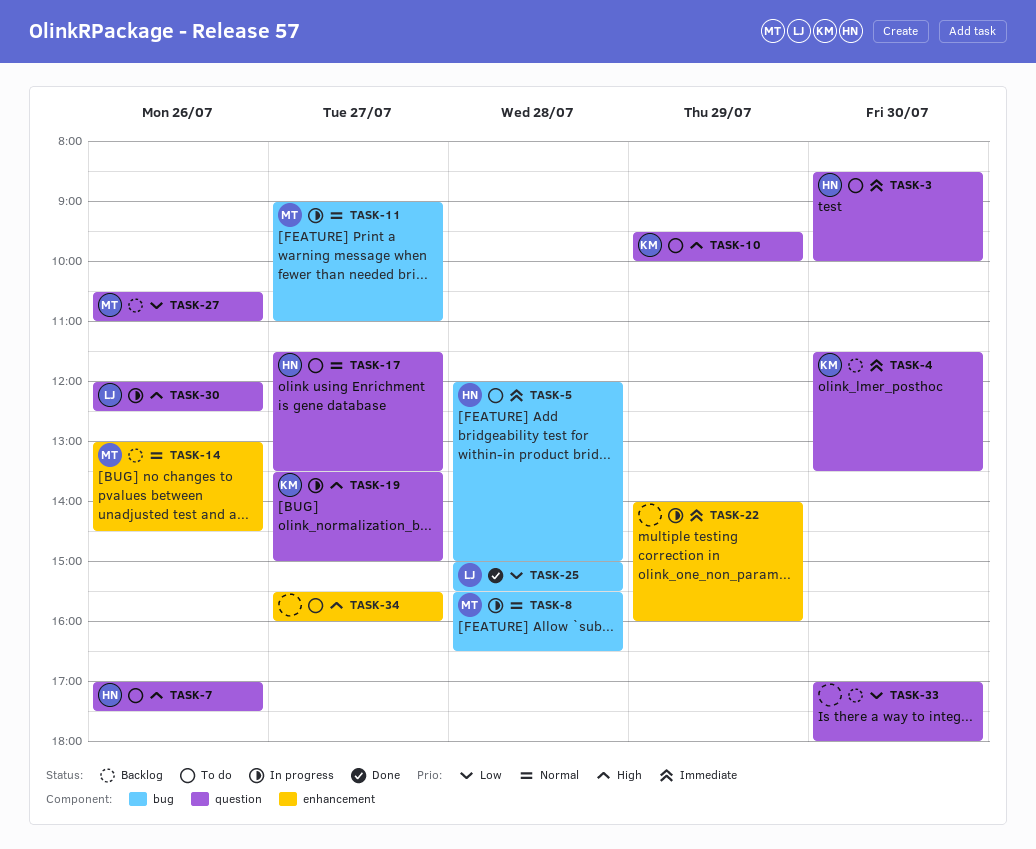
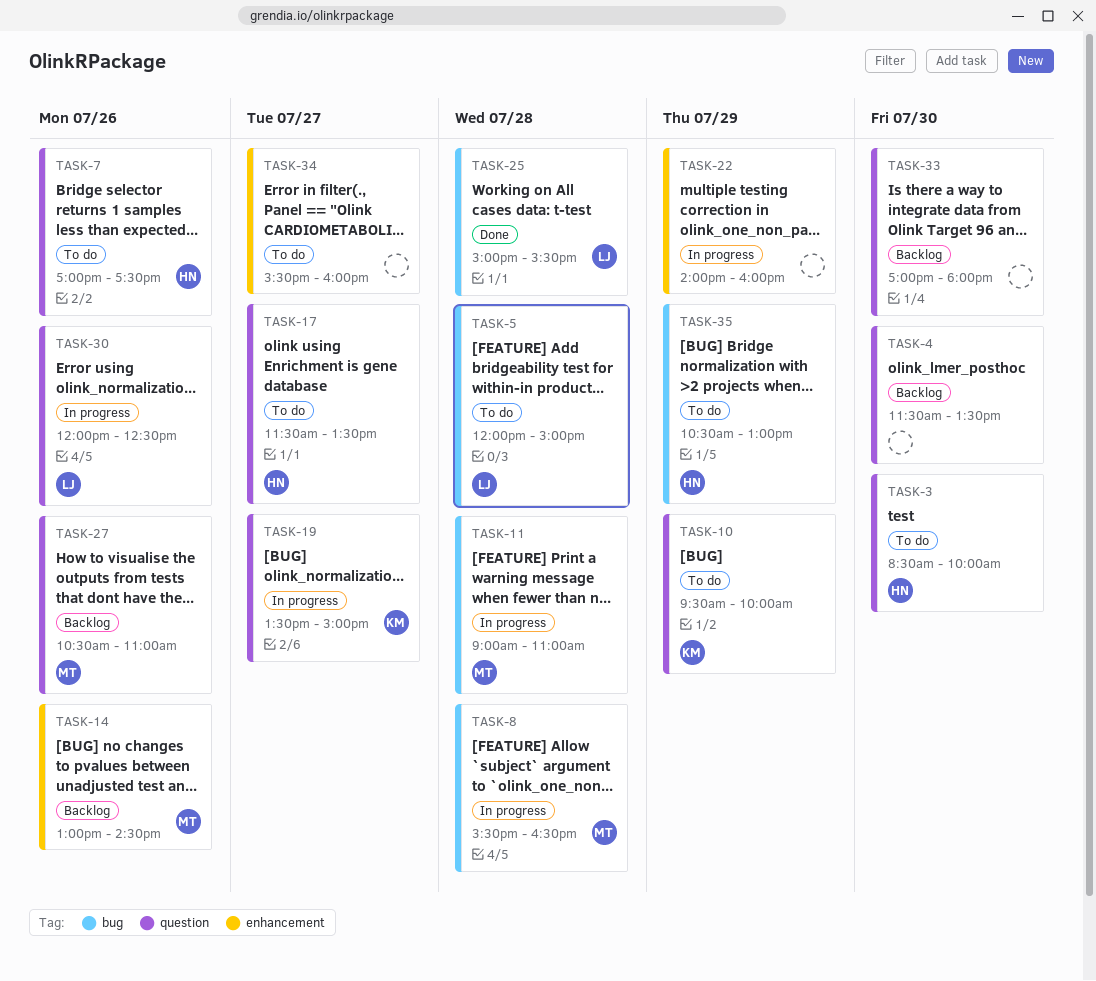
TASK-4, owner: KM -> none
TASK-5, owner: HN -> LJ
TASK-11, day: Jul 27 -> Jul 28
TASK-35: none -> present

